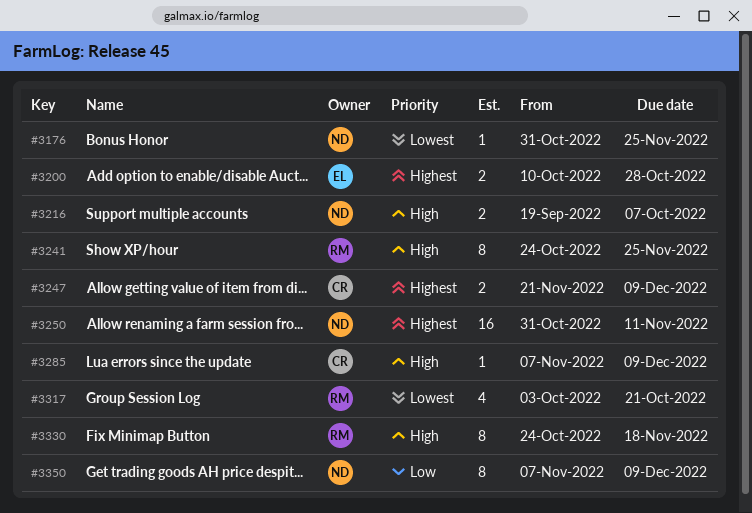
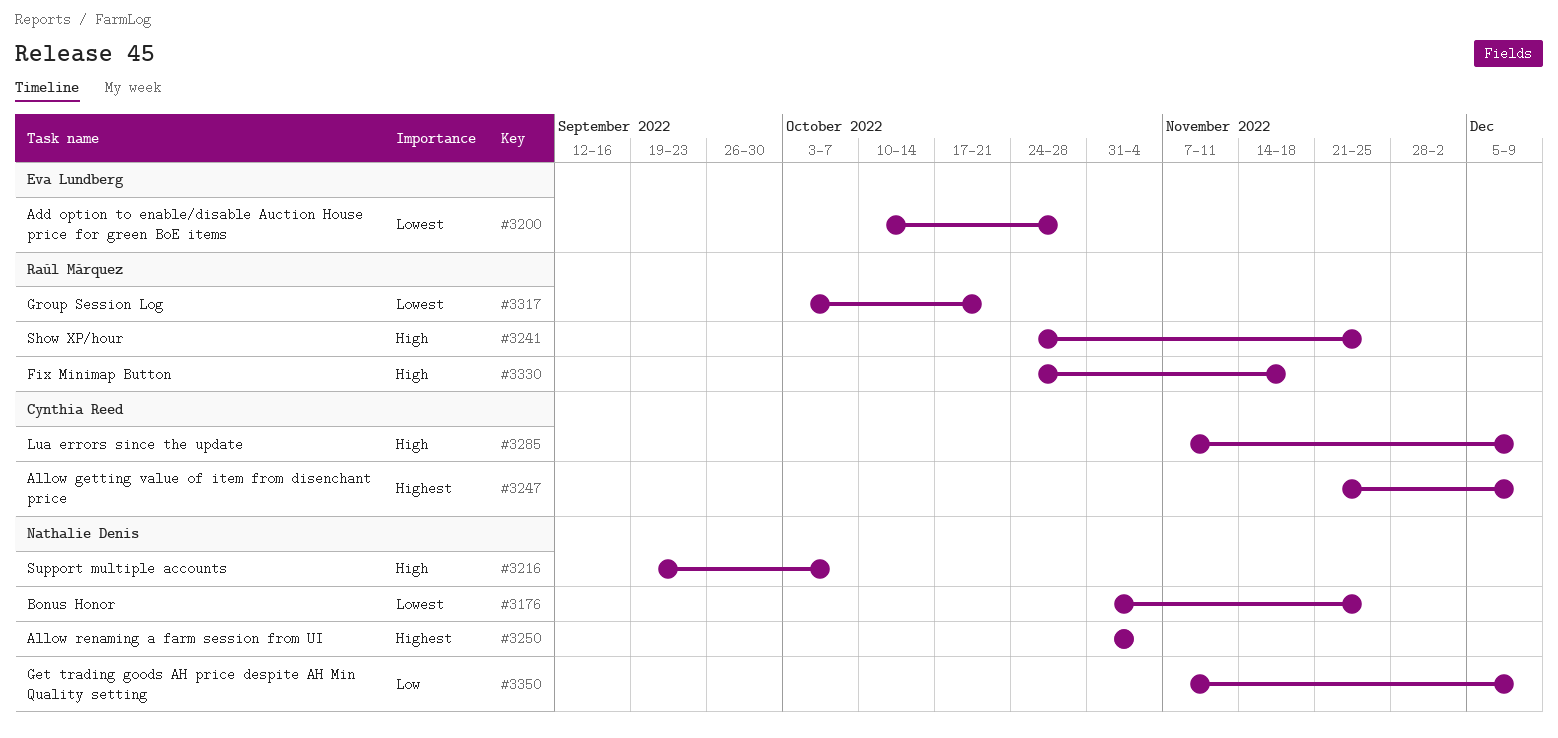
#3200, priority: Highest -> Lowest
#3250, due: Nov 11 -> Nov 4

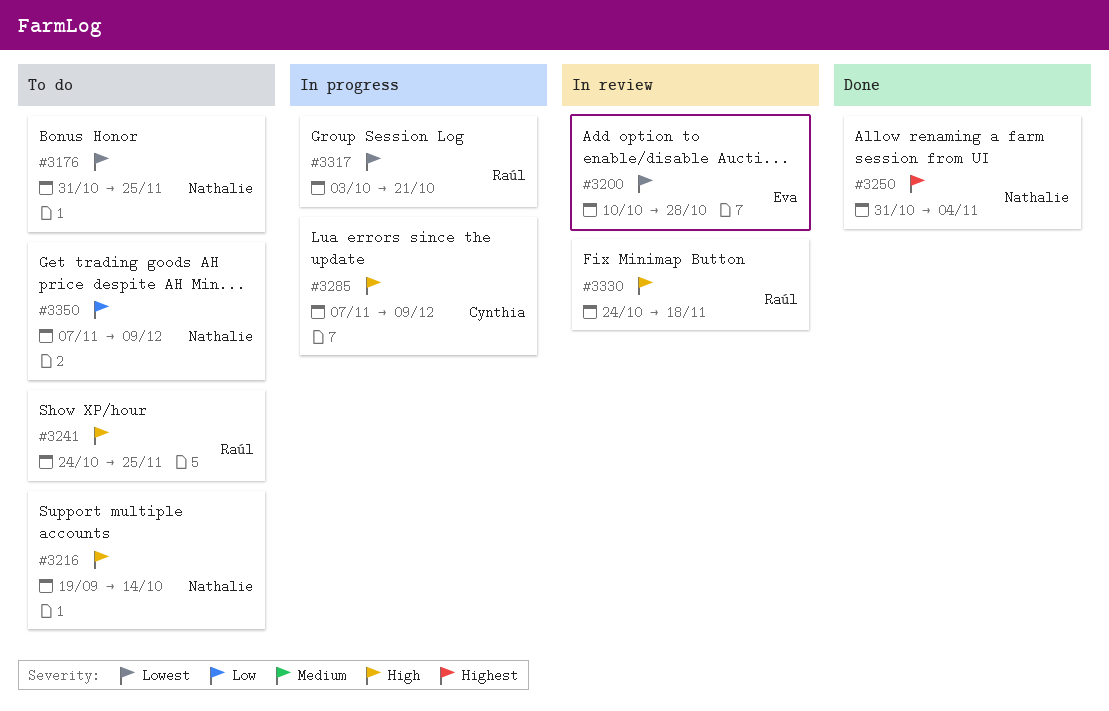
#3216, due: Oct 7 -> Oct 14
#3247: present -> none

